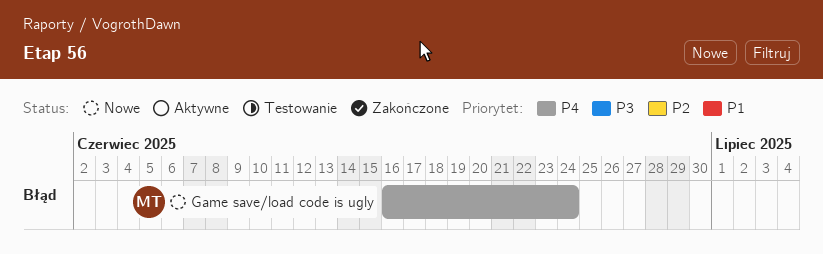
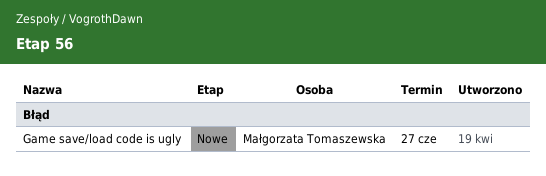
Game save/load code is ugly, due: Jun 24 -> Jun 27

